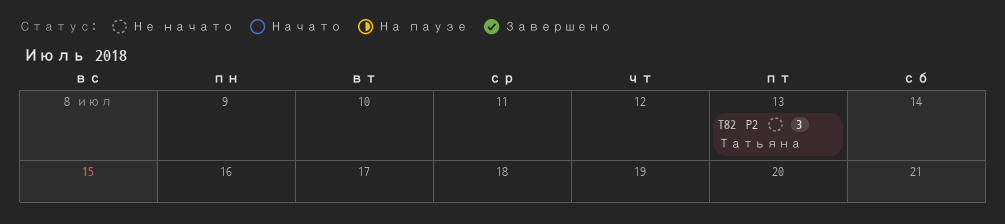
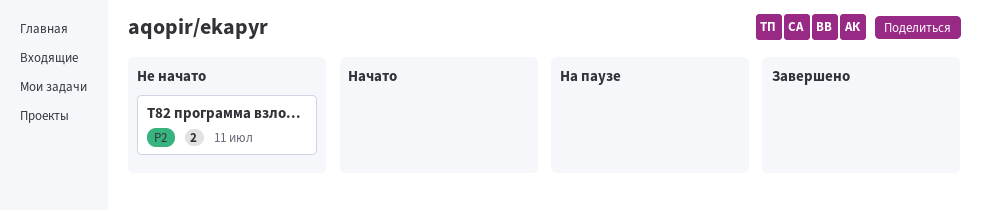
T82, estimate: 3 -> 2
T82, due: Jul 13 -> Jul 11

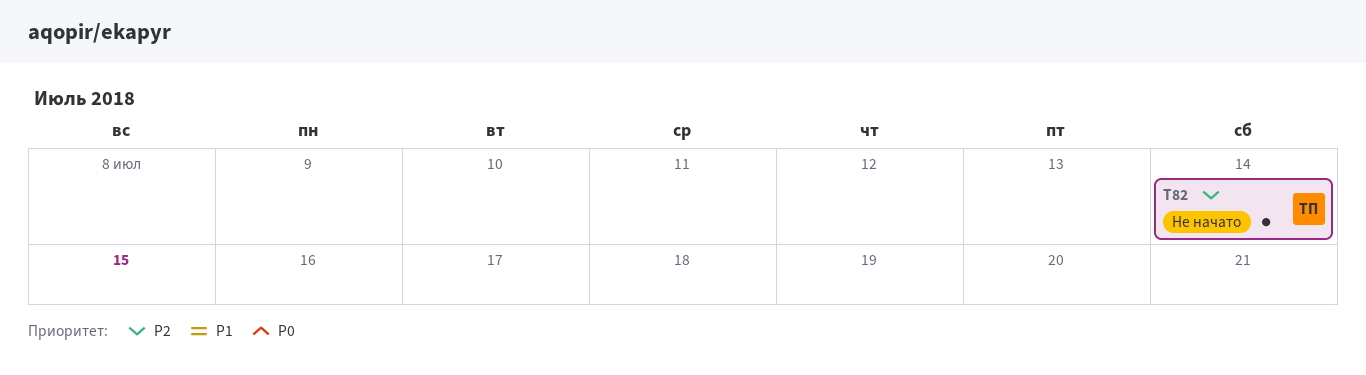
T82, estimate: 2 -> 1
T82, due: Jul 11 -> Jul 14

